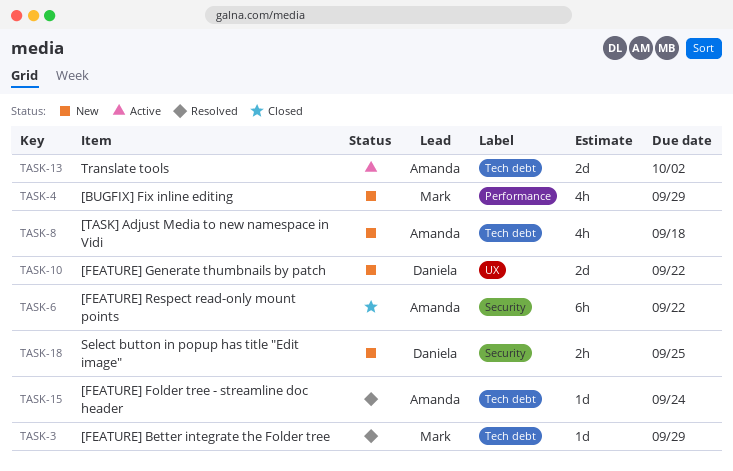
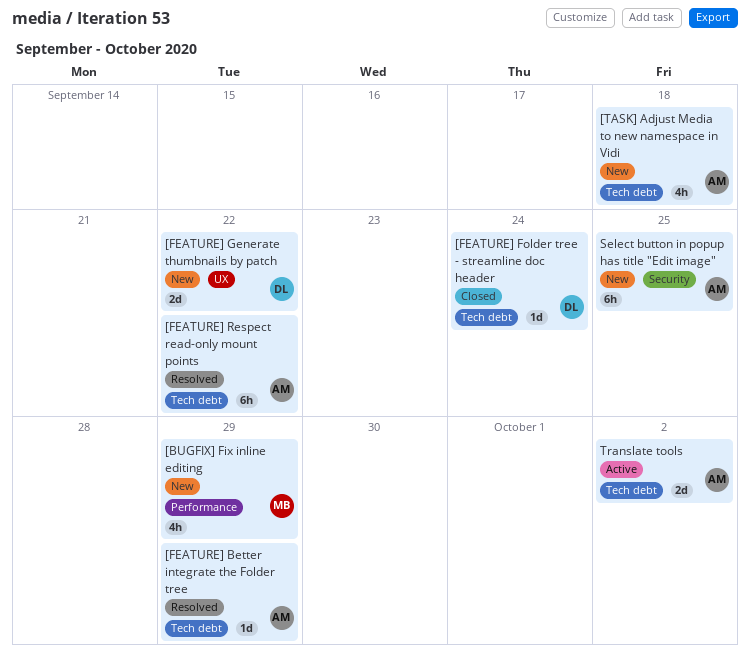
[FEATURE] Better integrate the Folder tree, owner: Mark -> Amanda
[FEATURE] Folder tree - streamline doc header, status: Resolved -> Closed
[FEATURE] Folder tree - streamline doc header, owner: Amanda -> Daniela
[FEATURE] Respect read-only mount points, status: Closed -> Resolved
[FEATURE] Respect read-only mount points, label: Security -> Tech debt
Select button in popup has title "Edit image", owner: Daniela -> Amanda
Select button in popup has title "Edit image", estimate: 2h -> 6h

